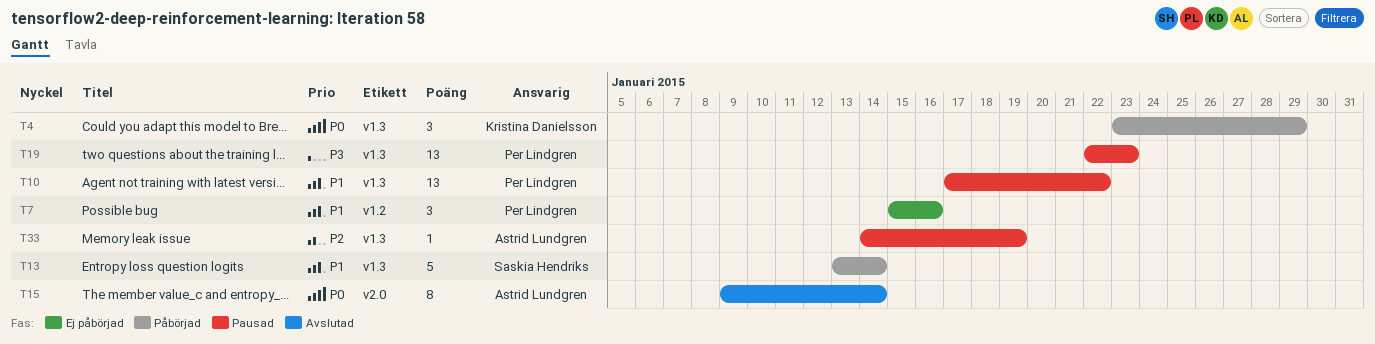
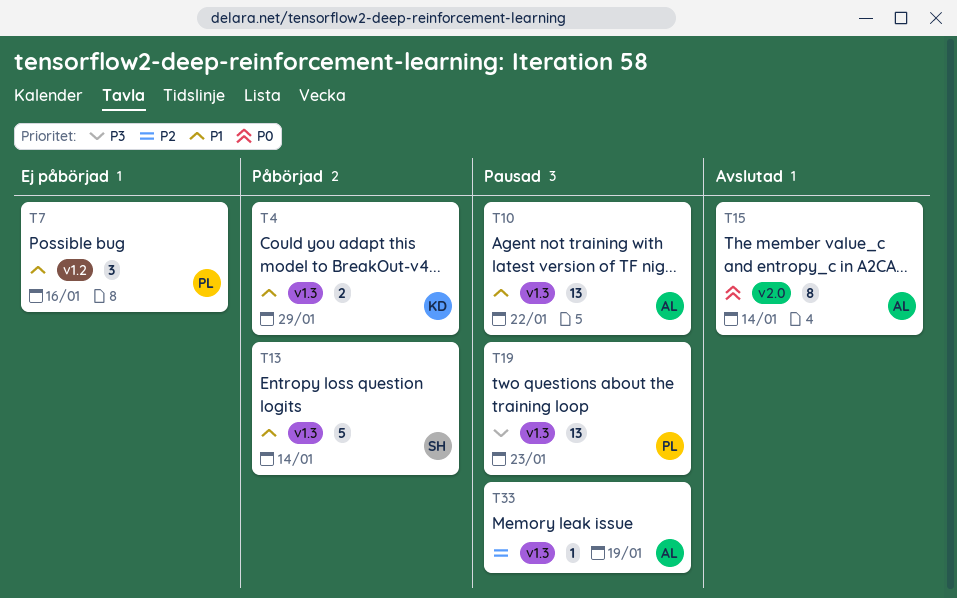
T4, priority: P0 -> P1
T4, estimate: 3 -> 2
T10, owner: Per Lindgren -> Astrid Lundgren

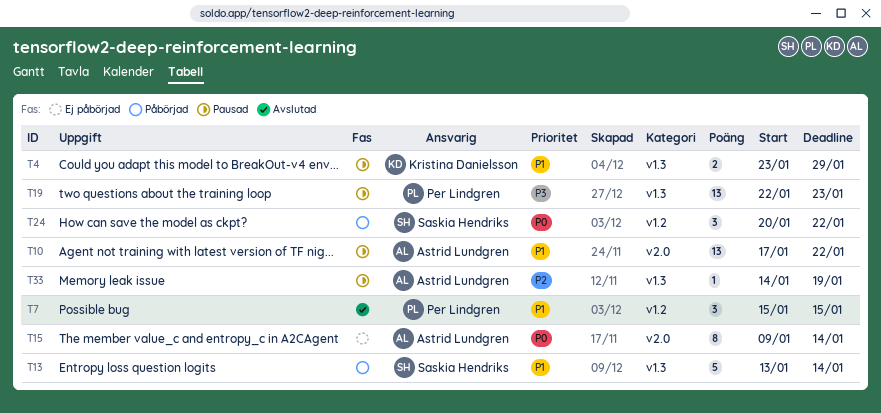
T4, status: Påbörjad -> Pausad
T7, status: Ej påbörjad -> Avslutad
T7, due: Jan 16 -> Jan 15
T10, label: v1.3 -> v2.0
T15, status: Avslutad -> Ej påbörjad
T24: none -> present

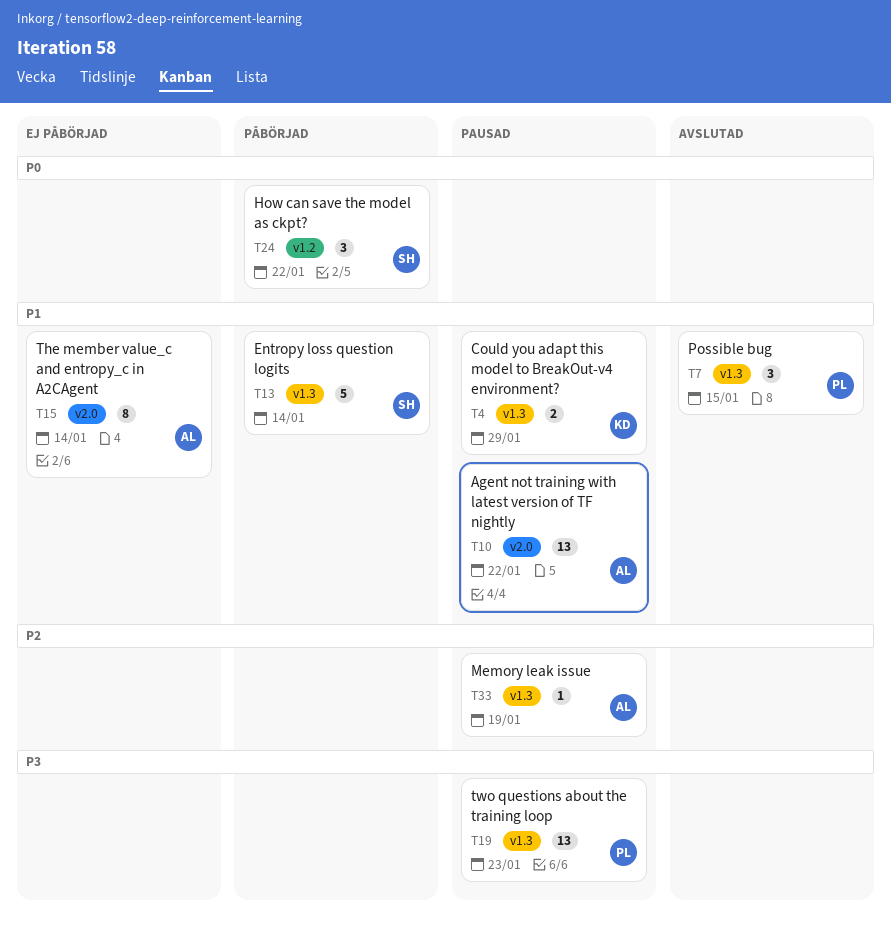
T7, label: v1.2 -> v1.3
T15, priority: P0 -> P1

